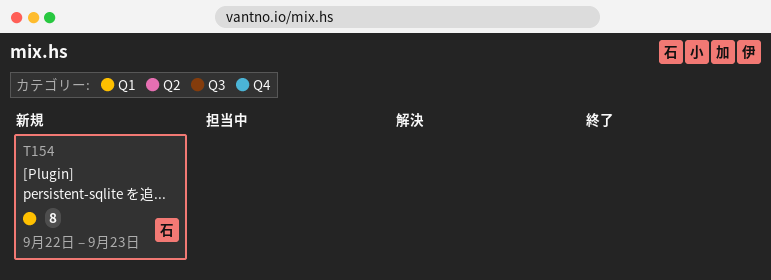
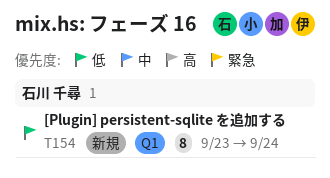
T154, start: Sep 22 -> Sep 23
T154, due: Sep 23 -> Sep 24

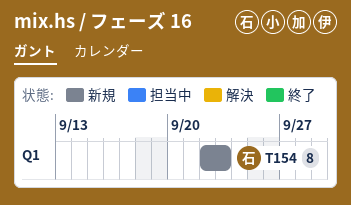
T154, start: Sep 23 -> Sep 22
T154, due: Sep 24 -> Sep 23

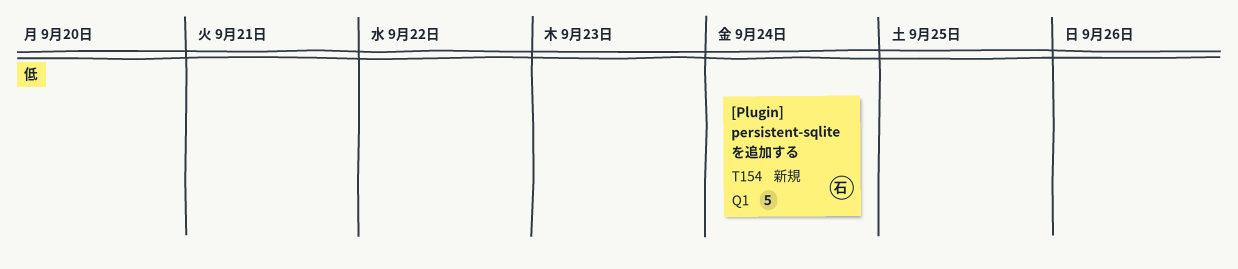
T154, estimate: 8 -> 5
T154, due: Sep 23 -> Sep 24

